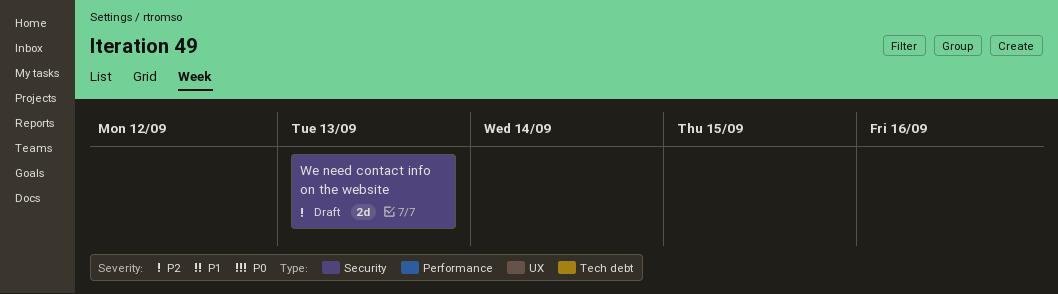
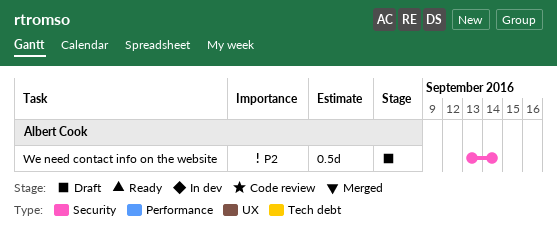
We need contact info on the website, estimate: 2d -> 0.5d
We need contact info on the website, due: Sep 13 -> Sep 14

